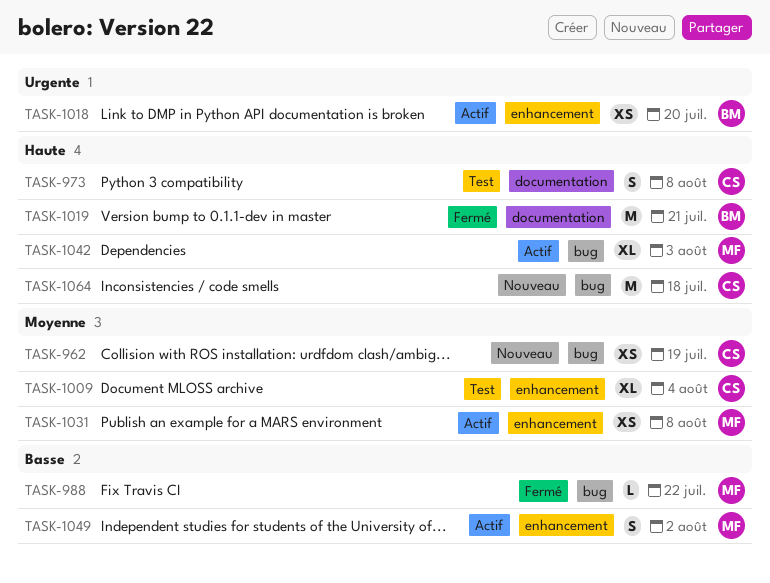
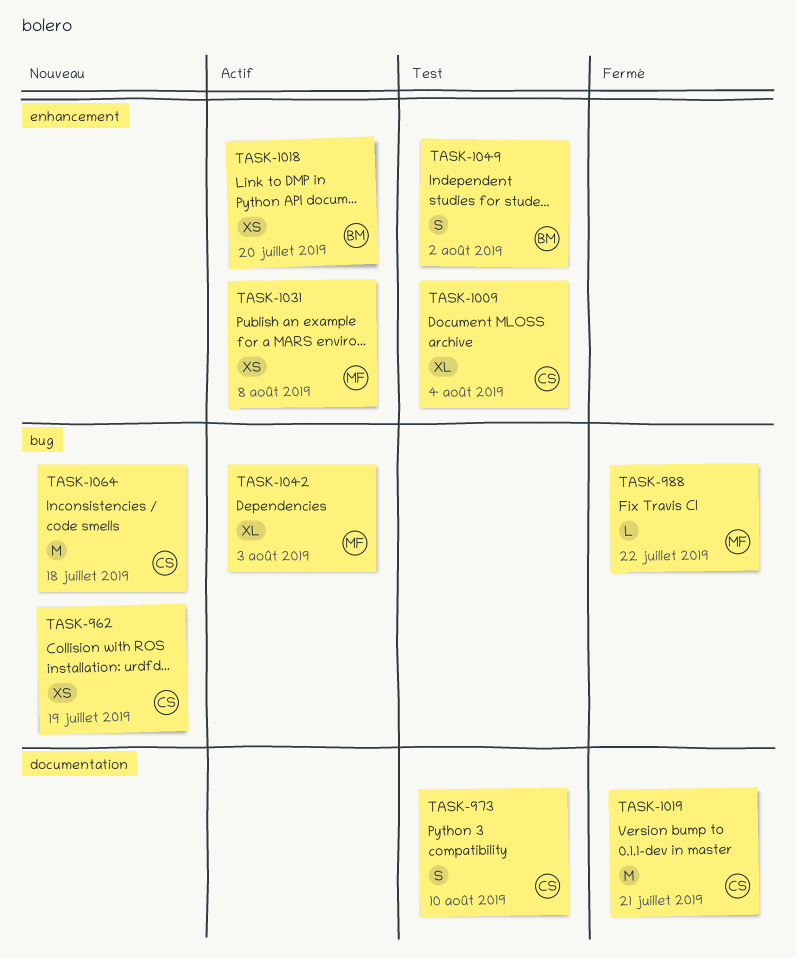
TASK-973, due: Aug 8 -> Aug 10
TASK-1019, owner: BM -> CS
TASK-1049, status: Actif -> Test
TASK-1049, owner: MF -> BM

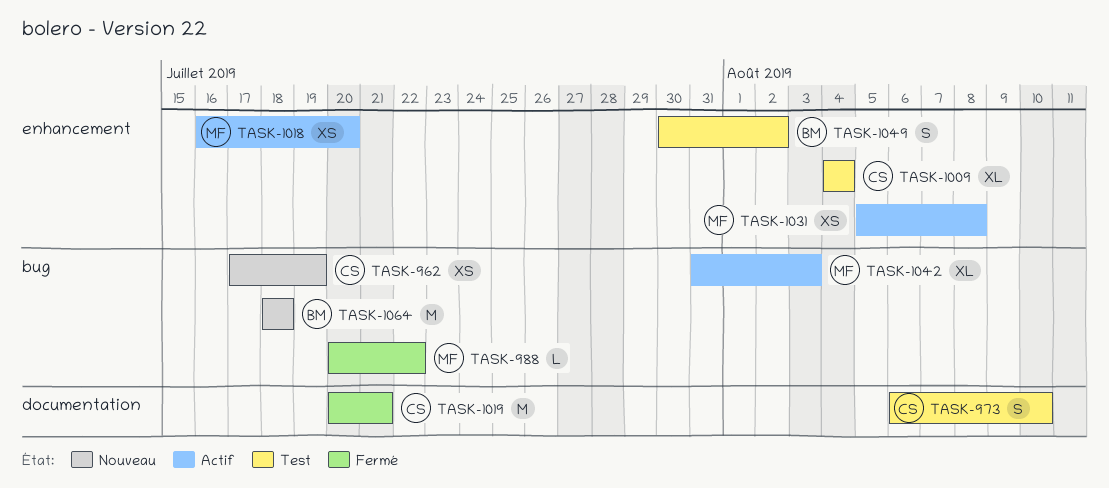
TASK-1018, owner: BM -> MF
TASK-1064, owner: CS -> BM

